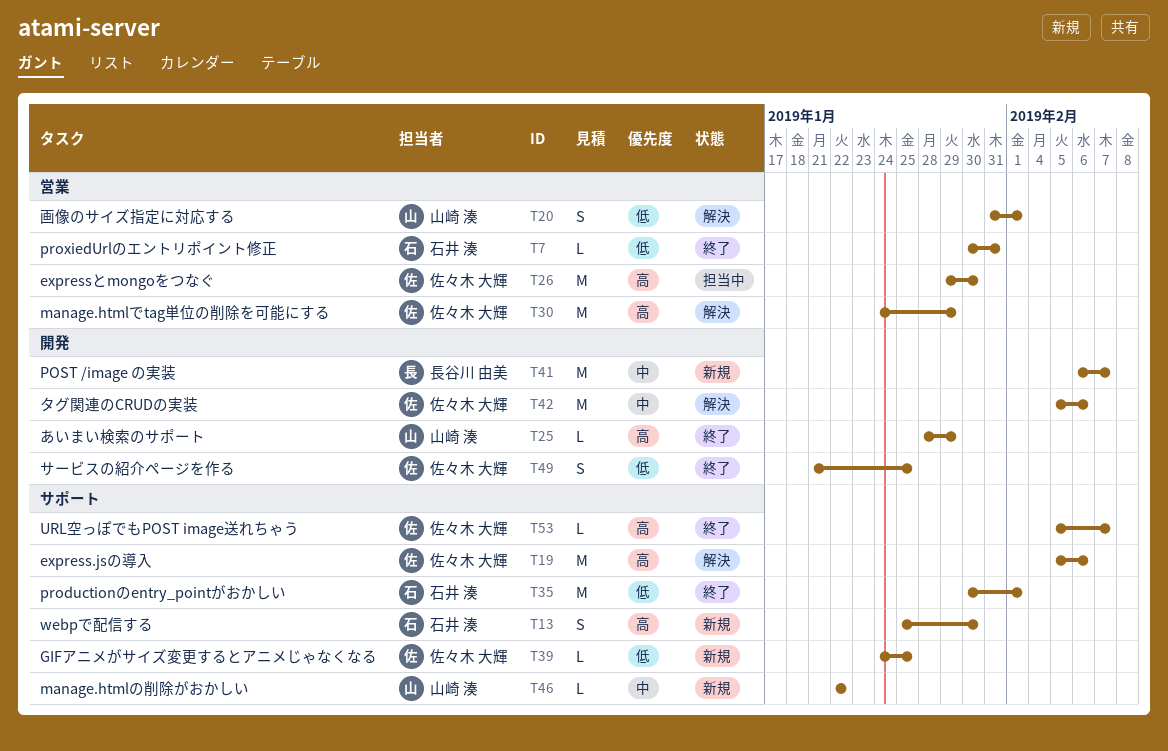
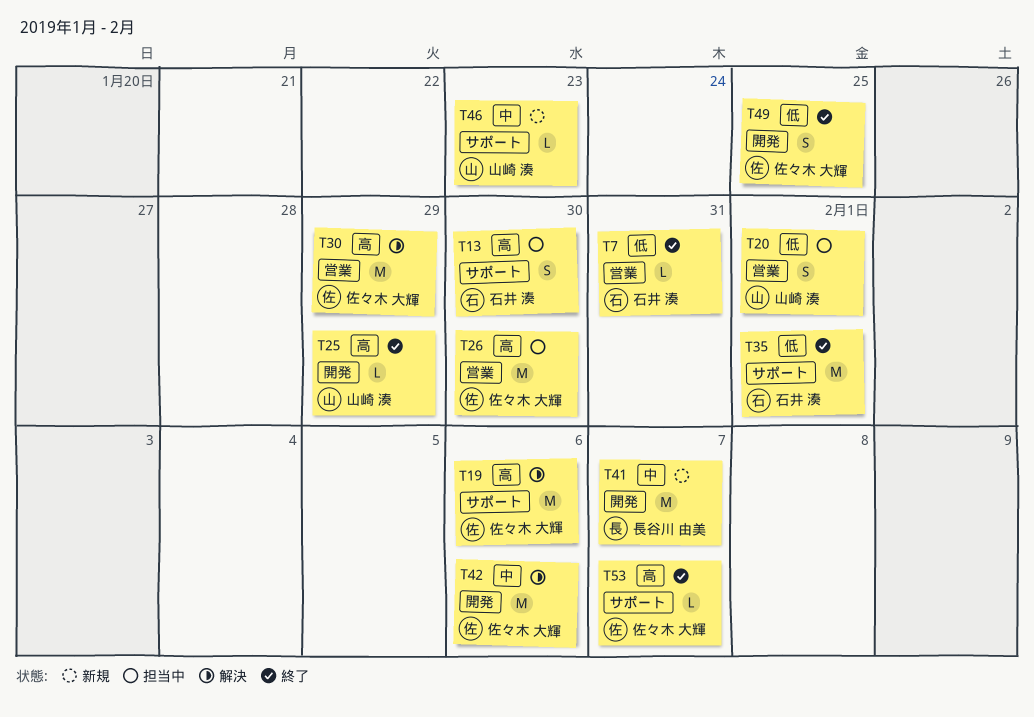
T13, status: 新規 -> 担当中
T20, status: 解決 -> 担当中
T39: present -> none
T46, due: Jan 22 -> Jan 23

